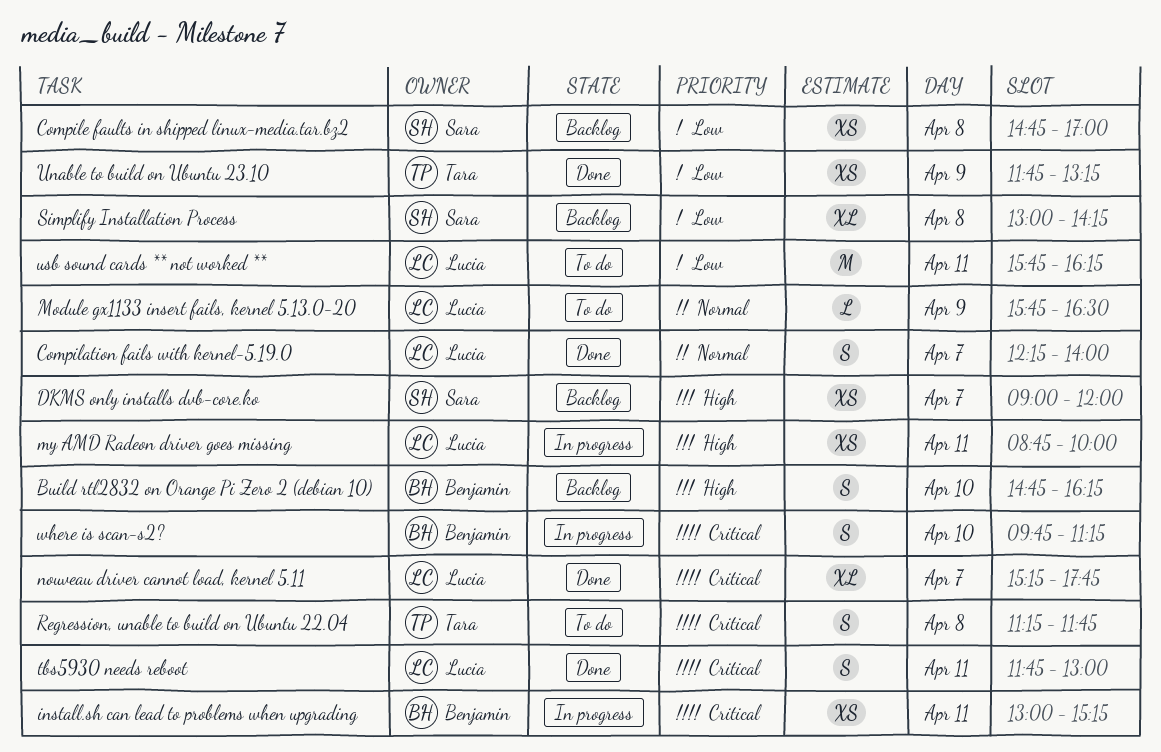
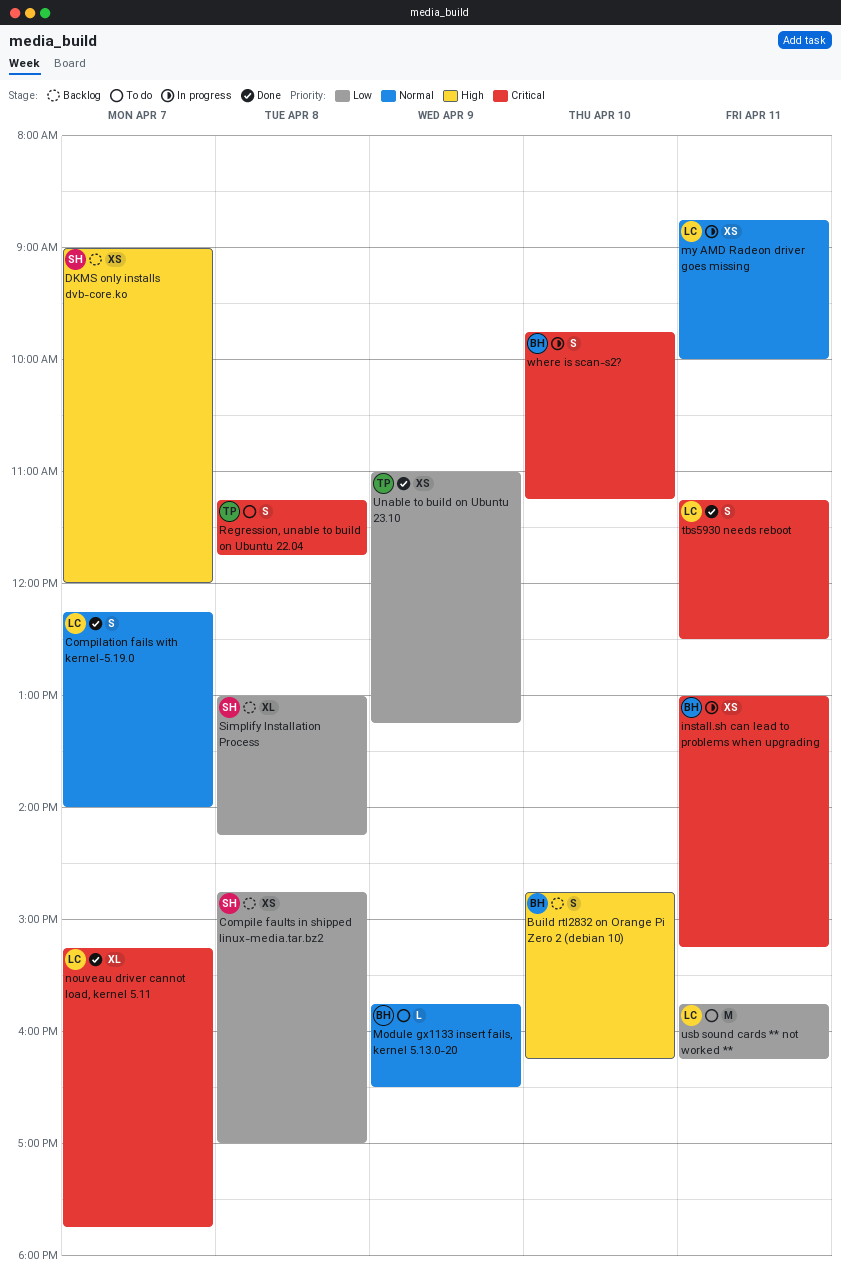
Module gx1133 insert fails, kernel 5.13.0-20, owner: Lucia -> Benjamin
my AMD Radeon driver goes missing, priority: High -> Normal
tbs5930 needs reboot, begins: 11:45 -> 11:15
tbs5930 needs reboot, ends: 13:00 -> 12:30
Unable to build on Ubuntu 23.10, begins: 11:45 -> 11:00

